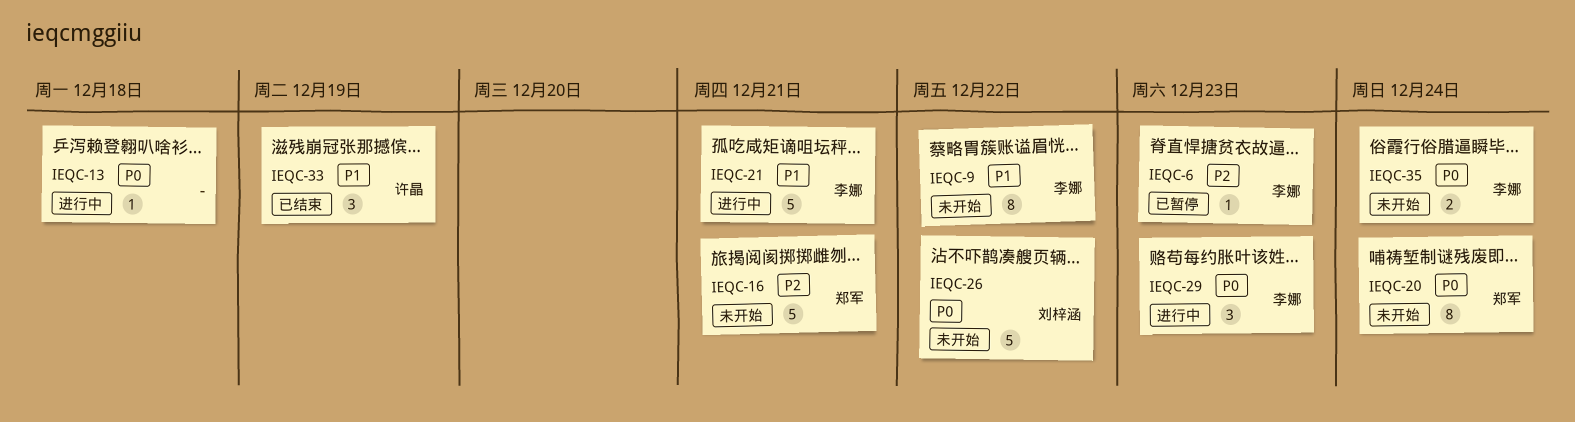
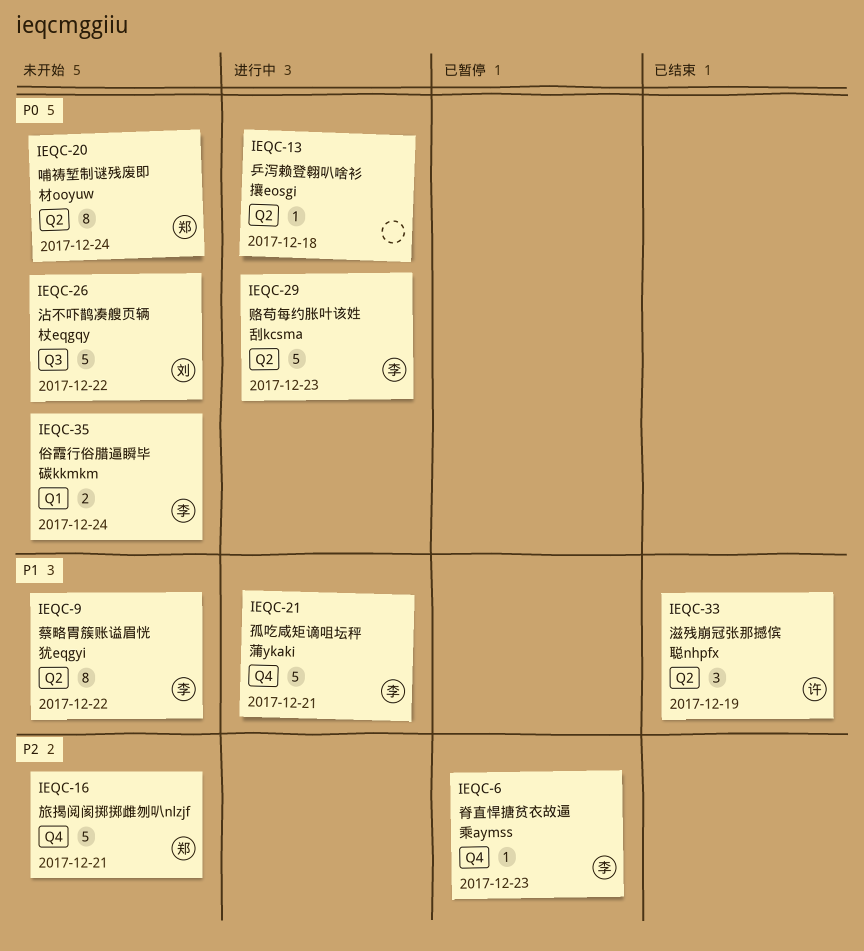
IEQC-29, estimate: 3 -> 5

